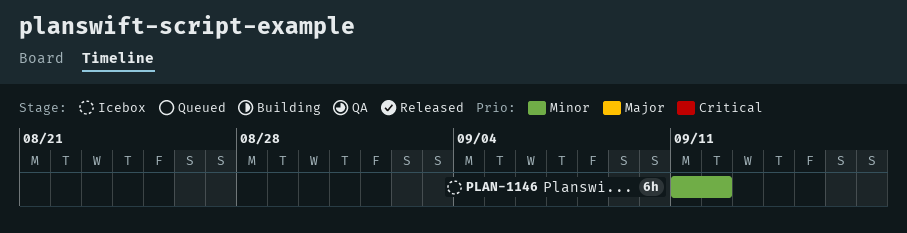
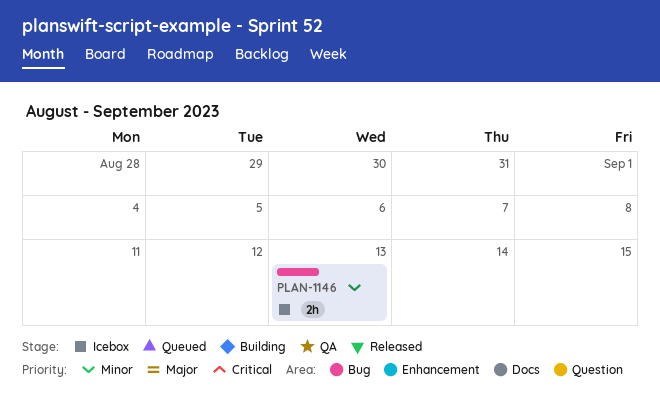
PLAN-1146, estimate: 6h -> 2h
PLAN-1146, due: Sep 12 -> Sep 13

